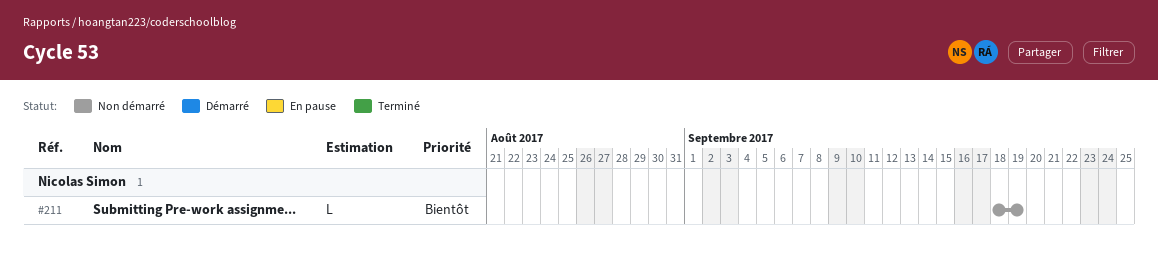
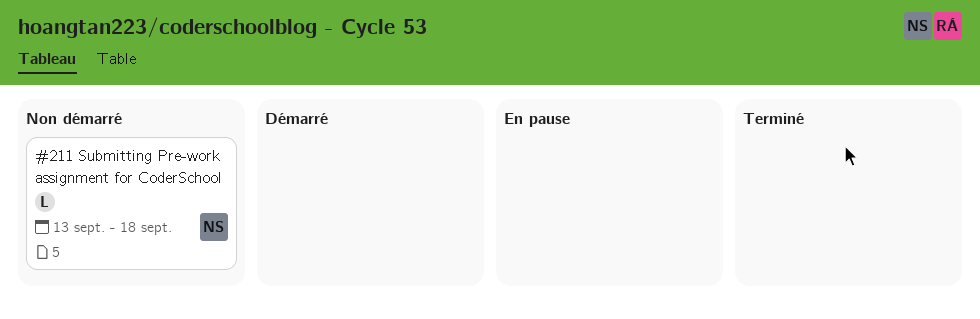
#211, start: Sep 18 -> Sep 13
#211, due: Sep 19 -> Sep 18

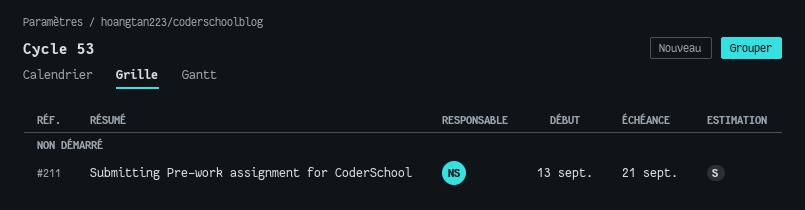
#211, estimate: L -> S
#211, due: Sep 18 -> Sep 21

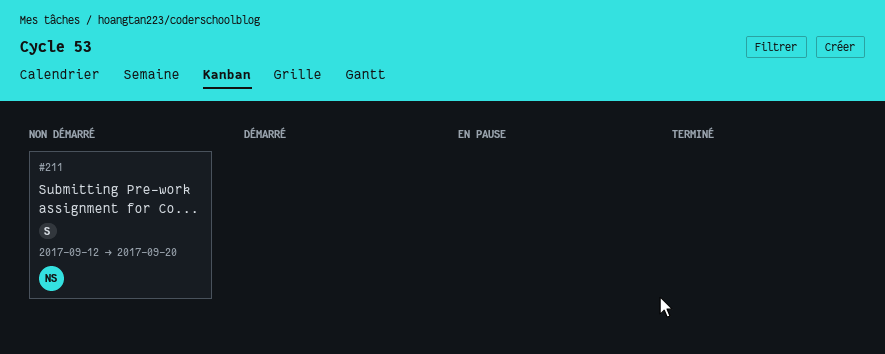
#211, start: Sep 13 -> Sep 12
#211, due: Sep 21 -> Sep 20

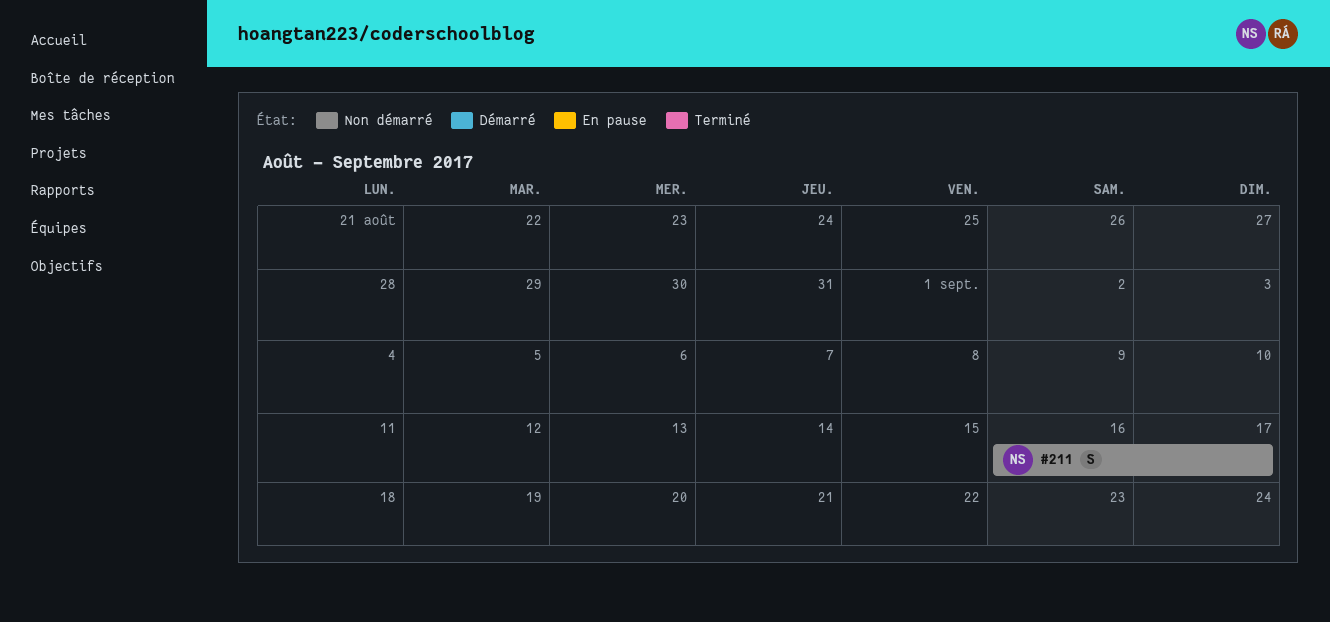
#211, start: Sep 12 -> Sep 16
#211, due: Sep 20 -> Sep 17

